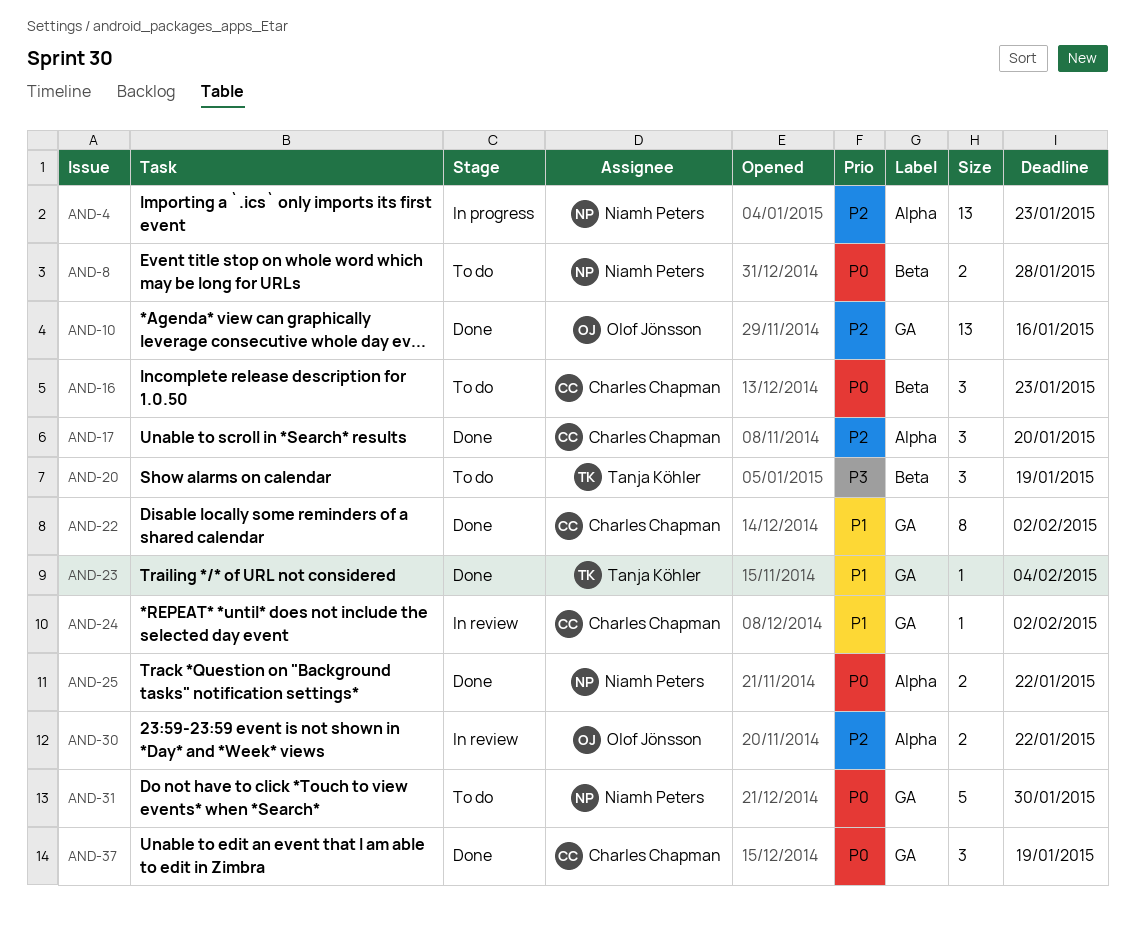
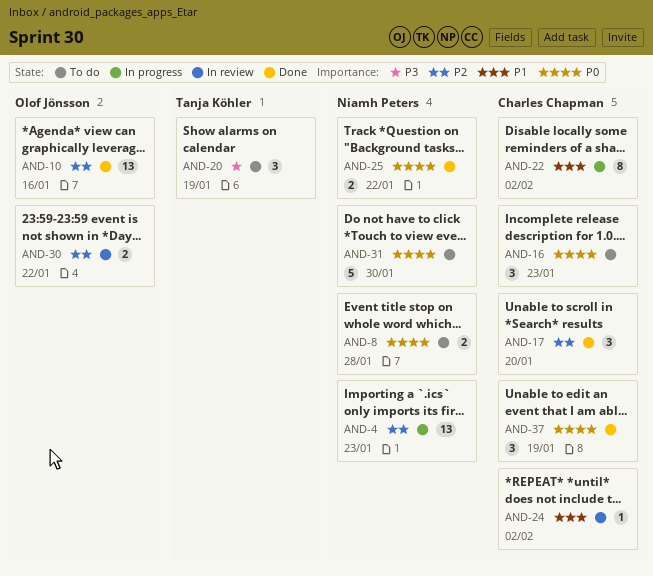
AND-22, status: Done -> In progress
AND-23: present -> none

